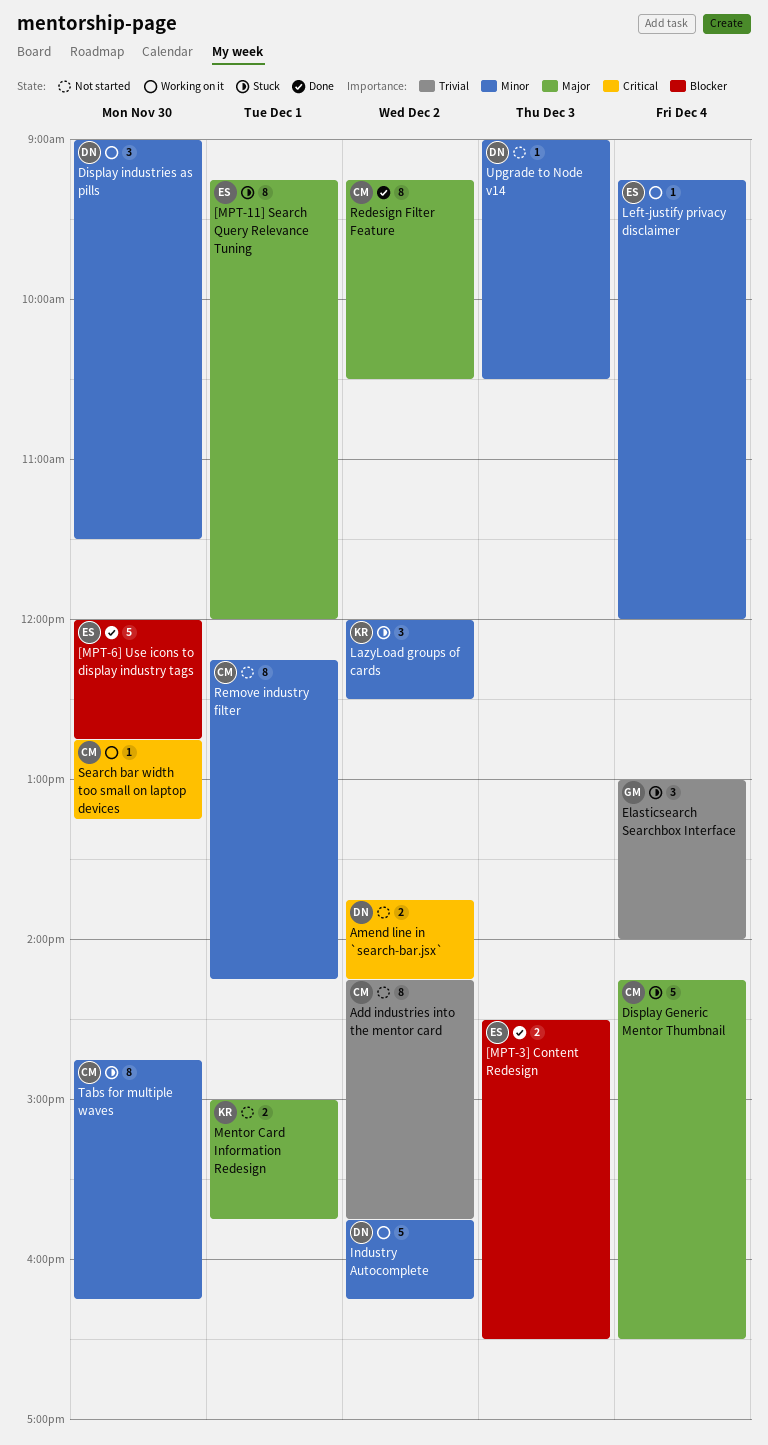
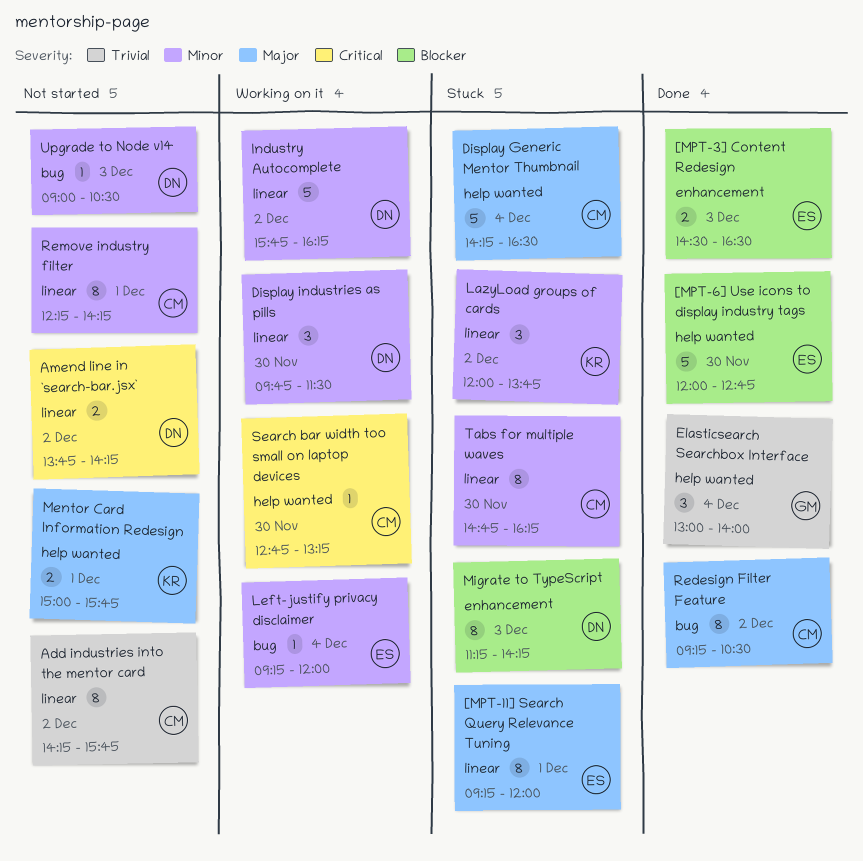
Display industries as pills, begins: 09:00 -> 09:45
Elasticsearch Searchbox Interface, status: Stuck -> Done
LazyLoad groups of cards, ends: 12:30 -> 13:45
Migrate to TypeScript: none -> present

